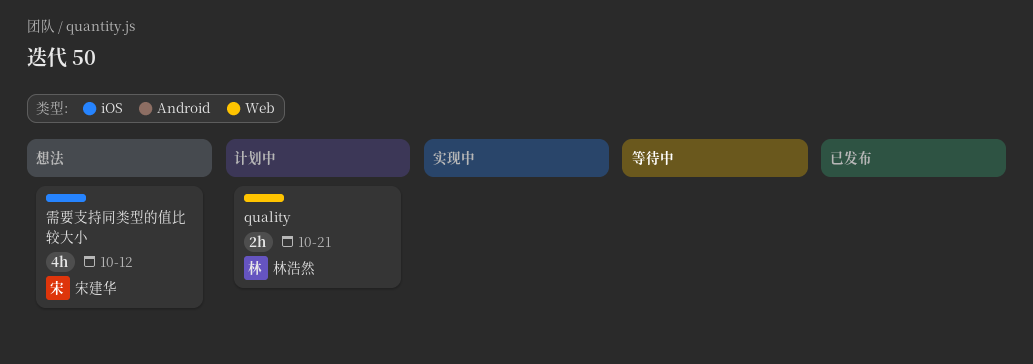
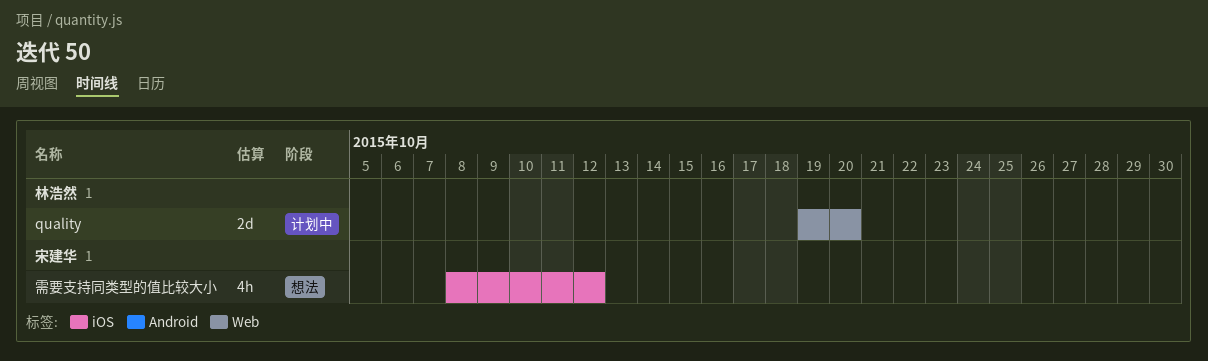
quality, estimate: 2h -> 2d
quality, due: Oct 21 -> Oct 20

